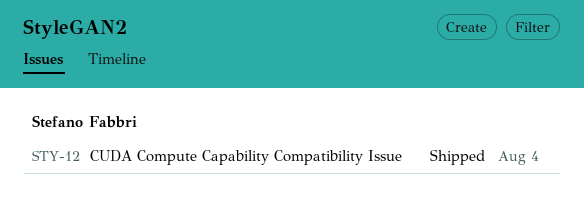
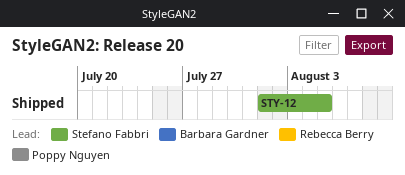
STY-12, due: Aug 4 -> Aug 5

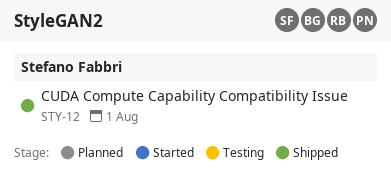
STY-12, due: Aug 5 -> Aug 1

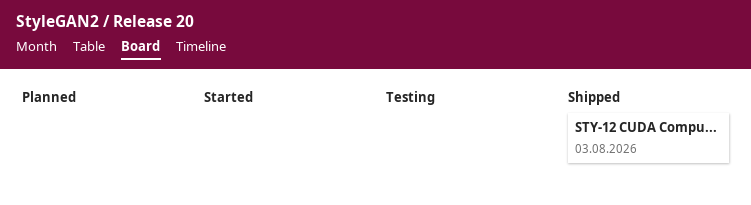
STY-12, due: Aug 1 -> Aug 3

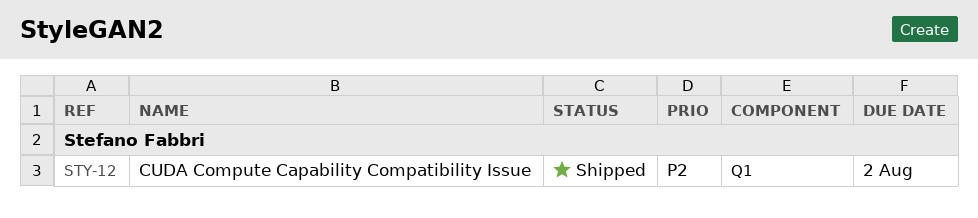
STY-12, due: Aug 3 -> Aug 2

